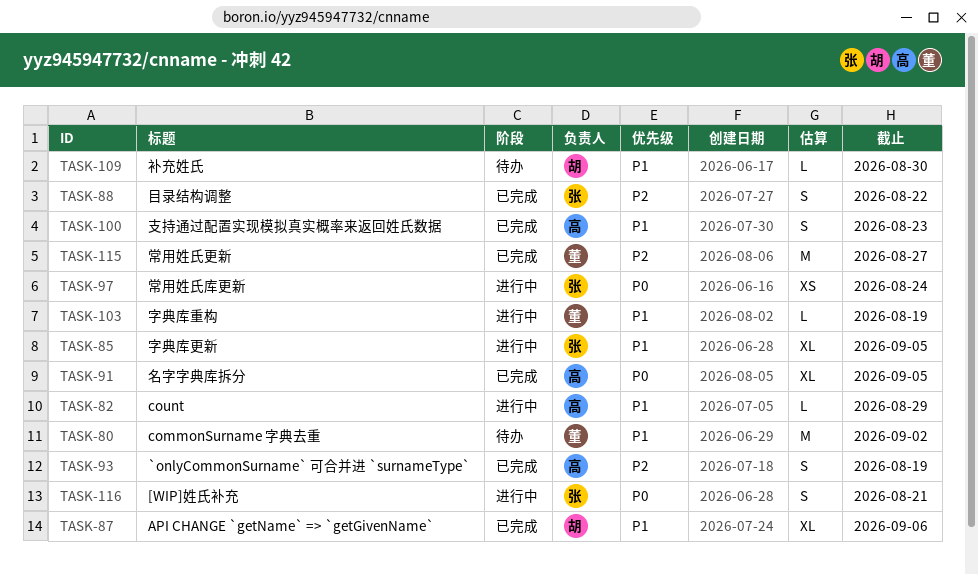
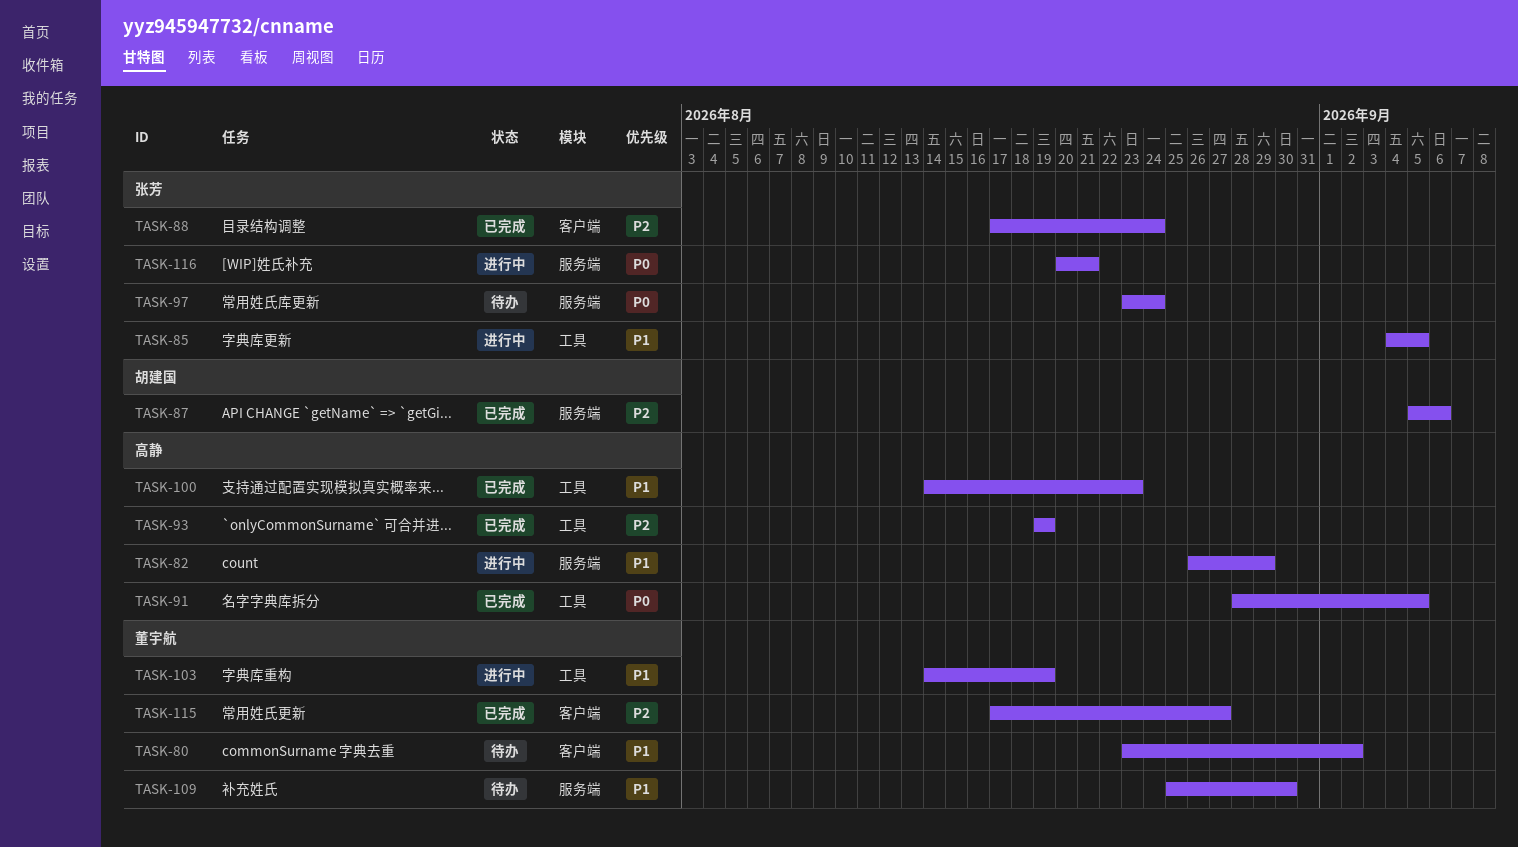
TASK-87, priority: P1 -> P2
TASK-88, due: Aug 22 -> Aug 24
TASK-97, status: 进行中 -> 待办
TASK-109, owner: 胡建国 -> 董宇航

